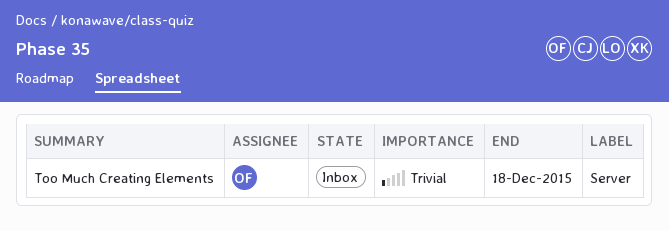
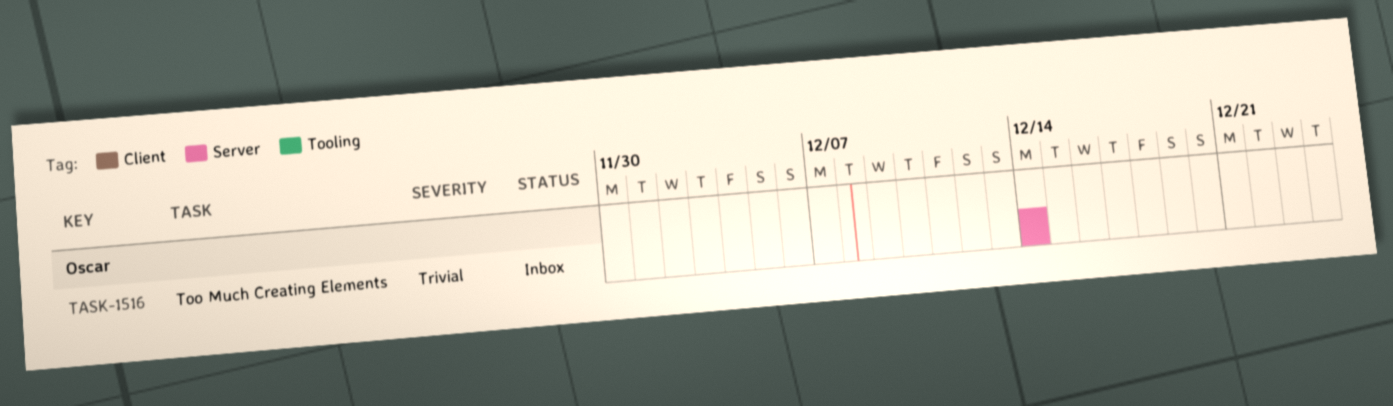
Too Much Creating Elements, due: Dec 18 -> Dec 14

